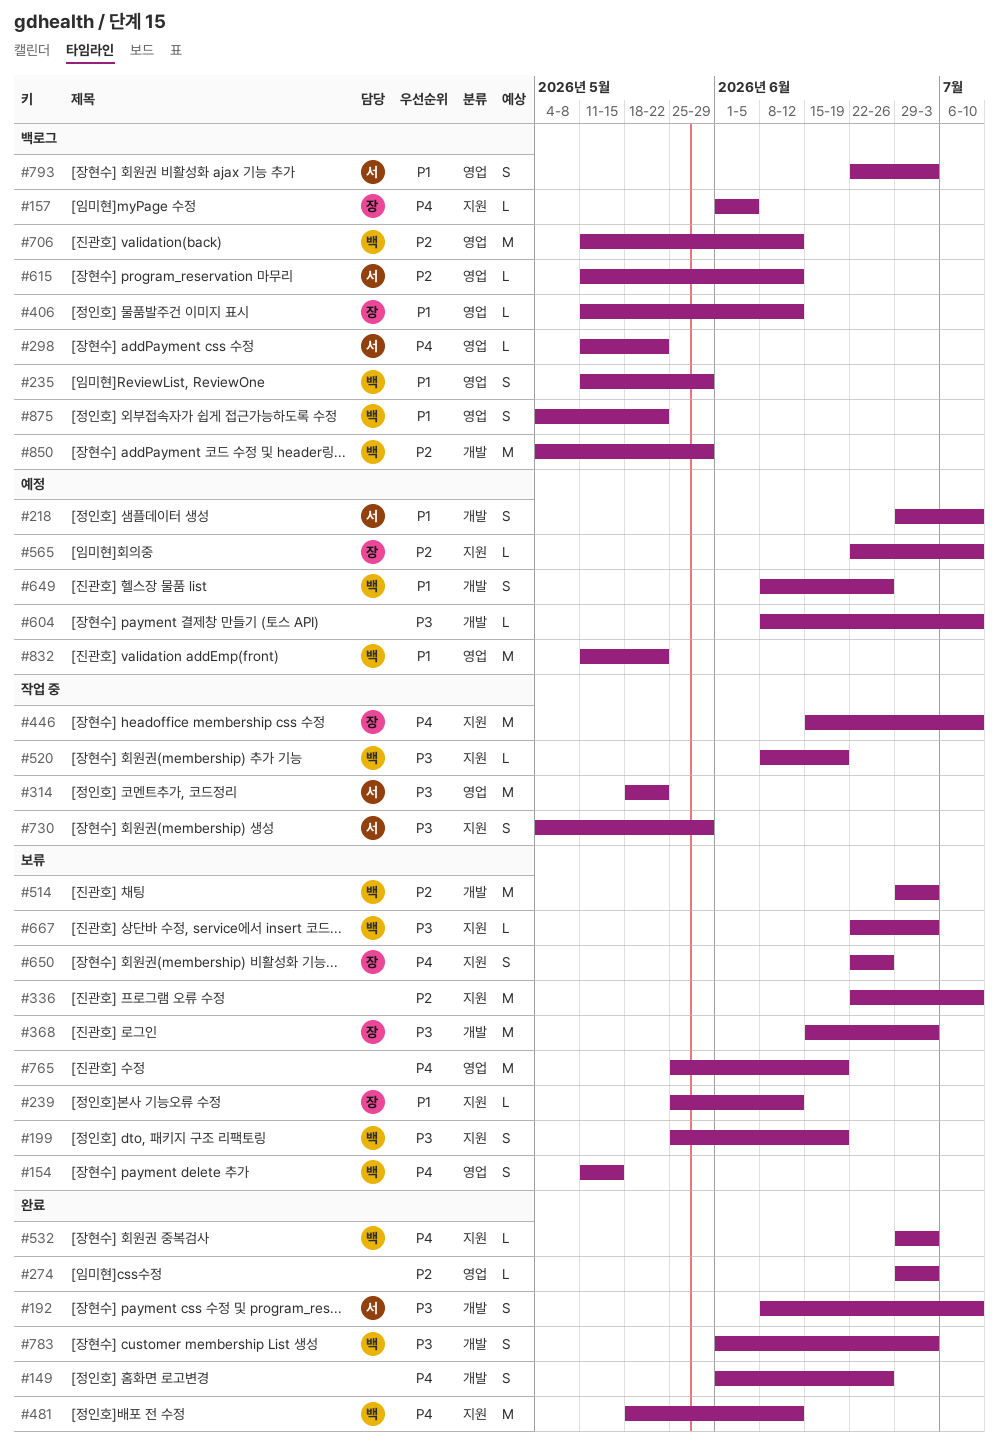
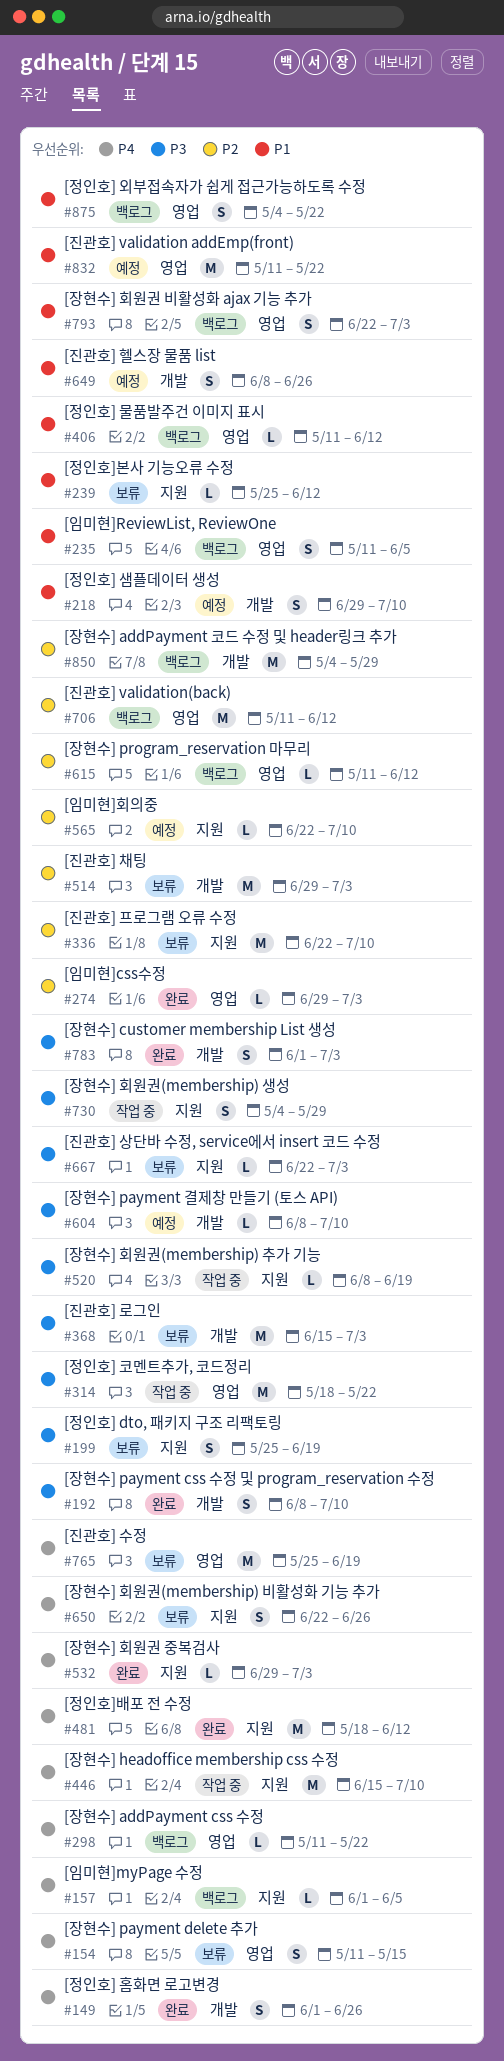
#235, due: May 29 -> Jun 5

